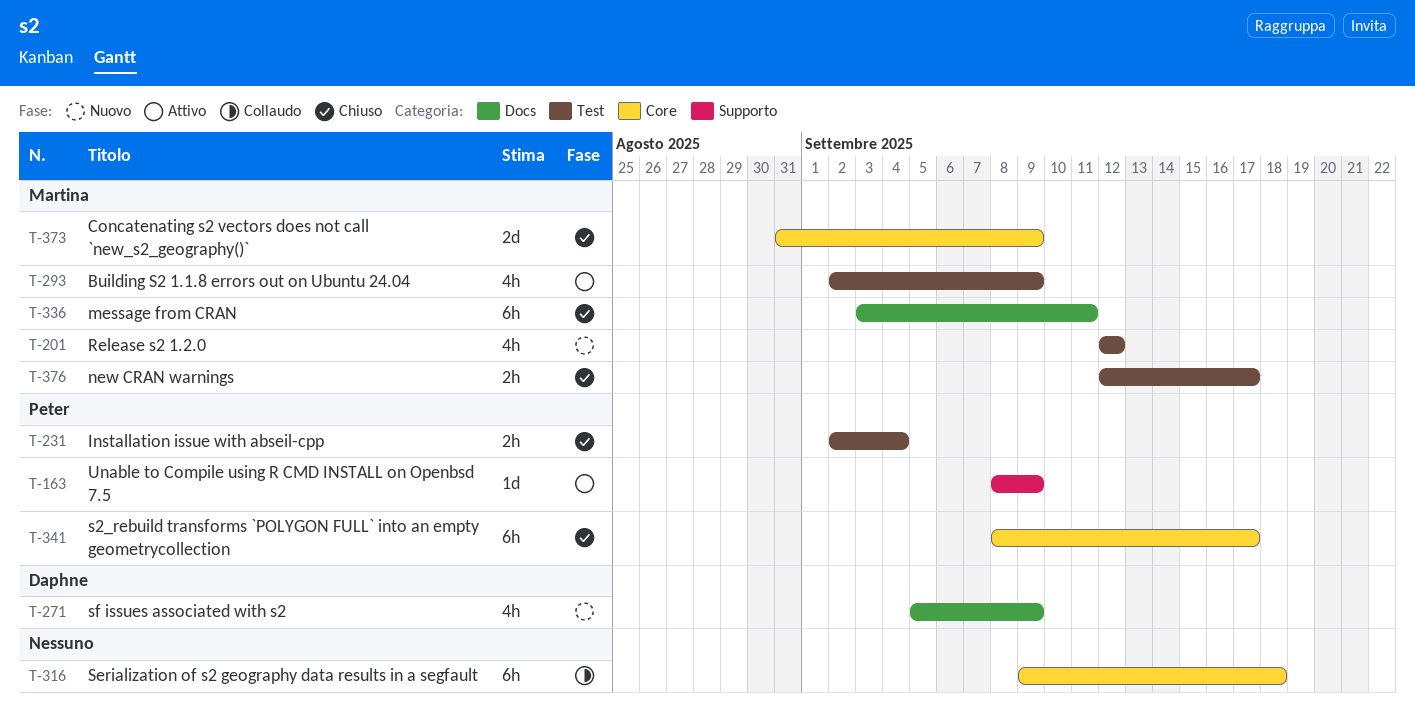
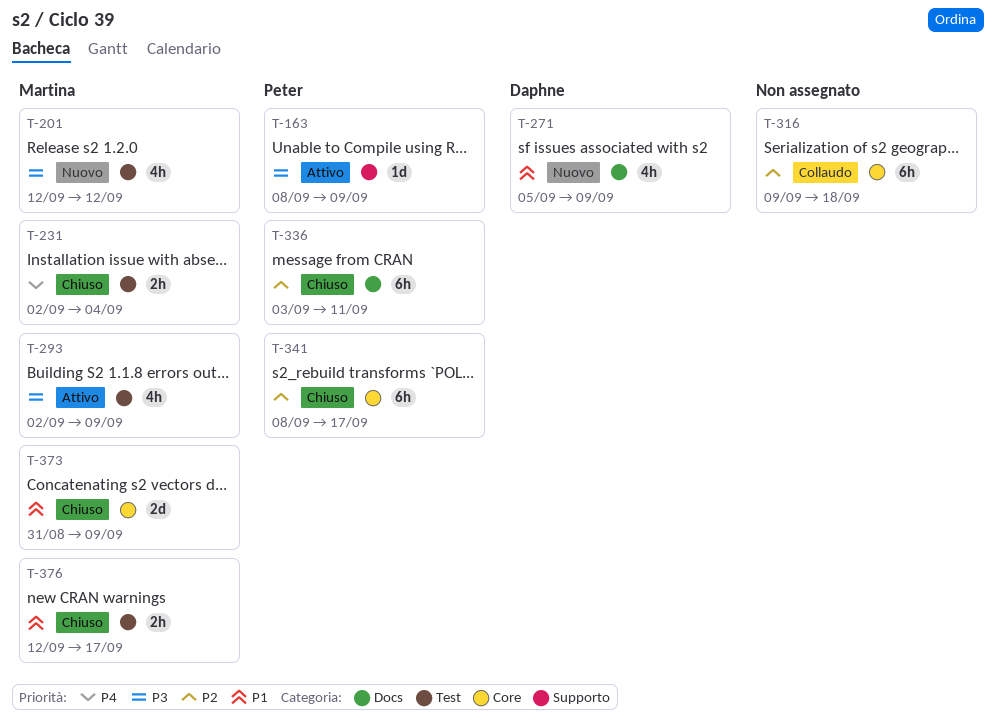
T-231, owner: Peter -> Martina
T-336, owner: Martina -> Peter

